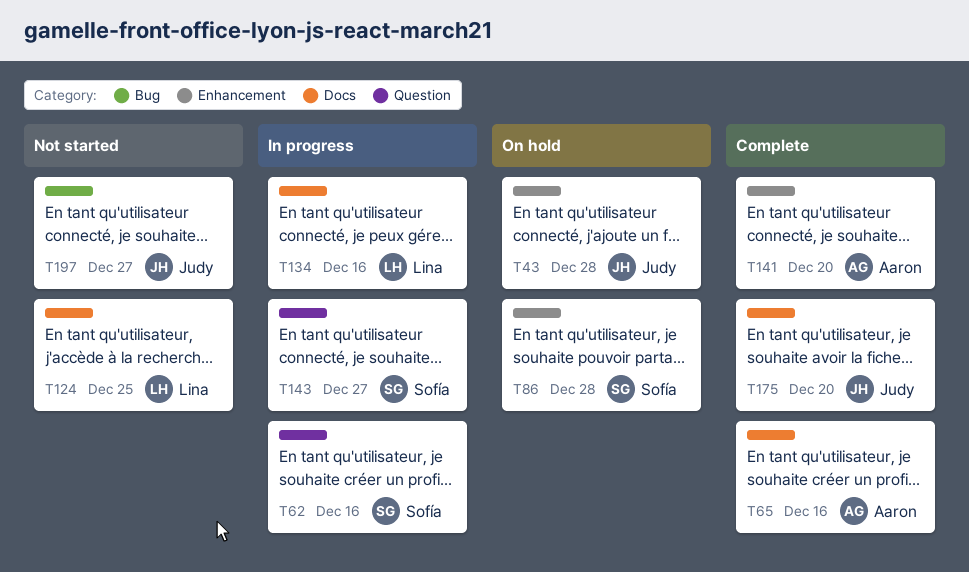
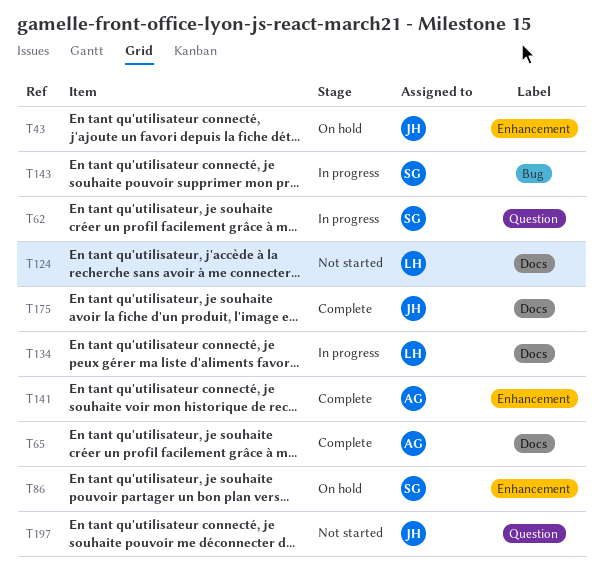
T143, label: Question -> Bug
T197, label: Bug -> Question

